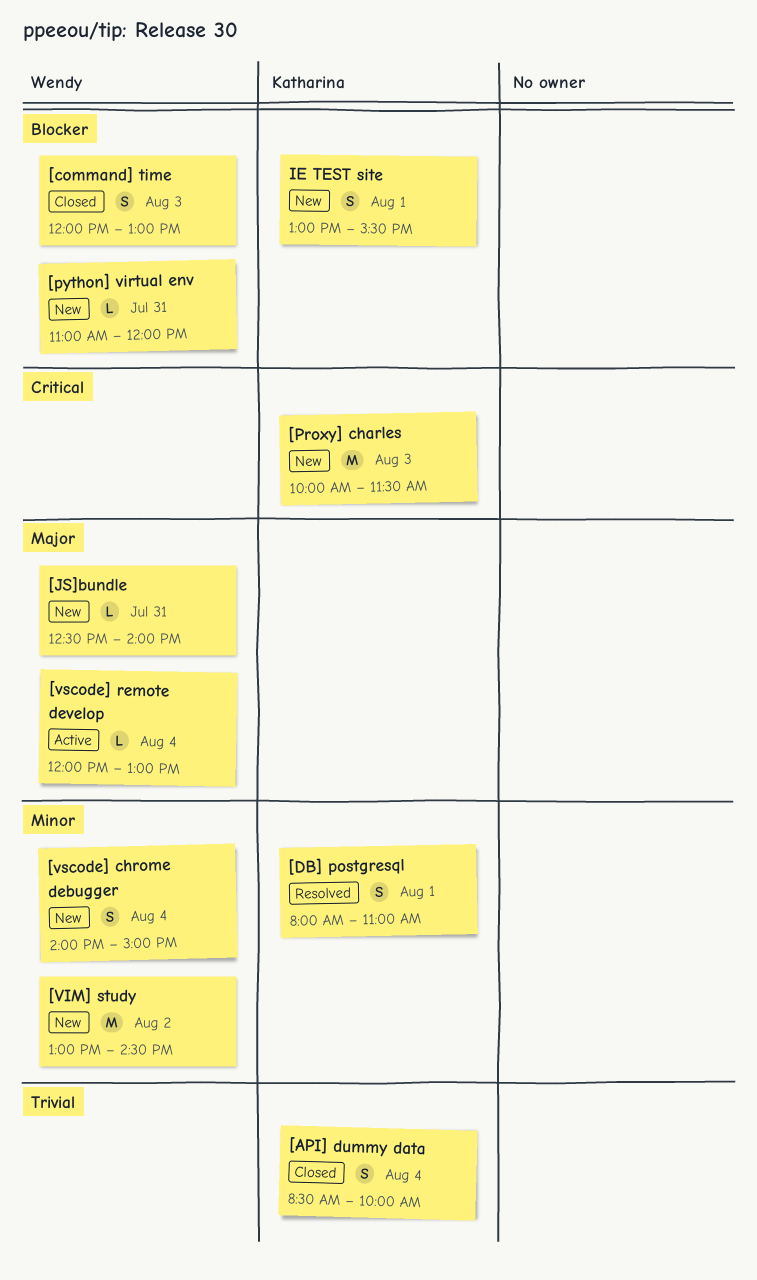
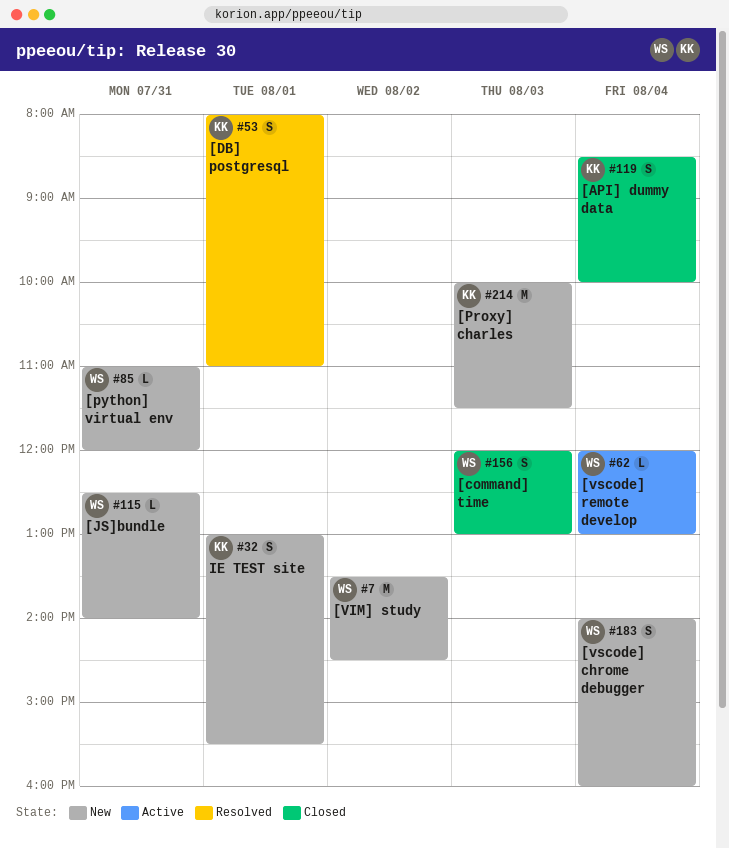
[VIM] study, begins: 13:00 -> 13:30
[vscode] chrome debugger, ends: 15:00 -> 16:00

